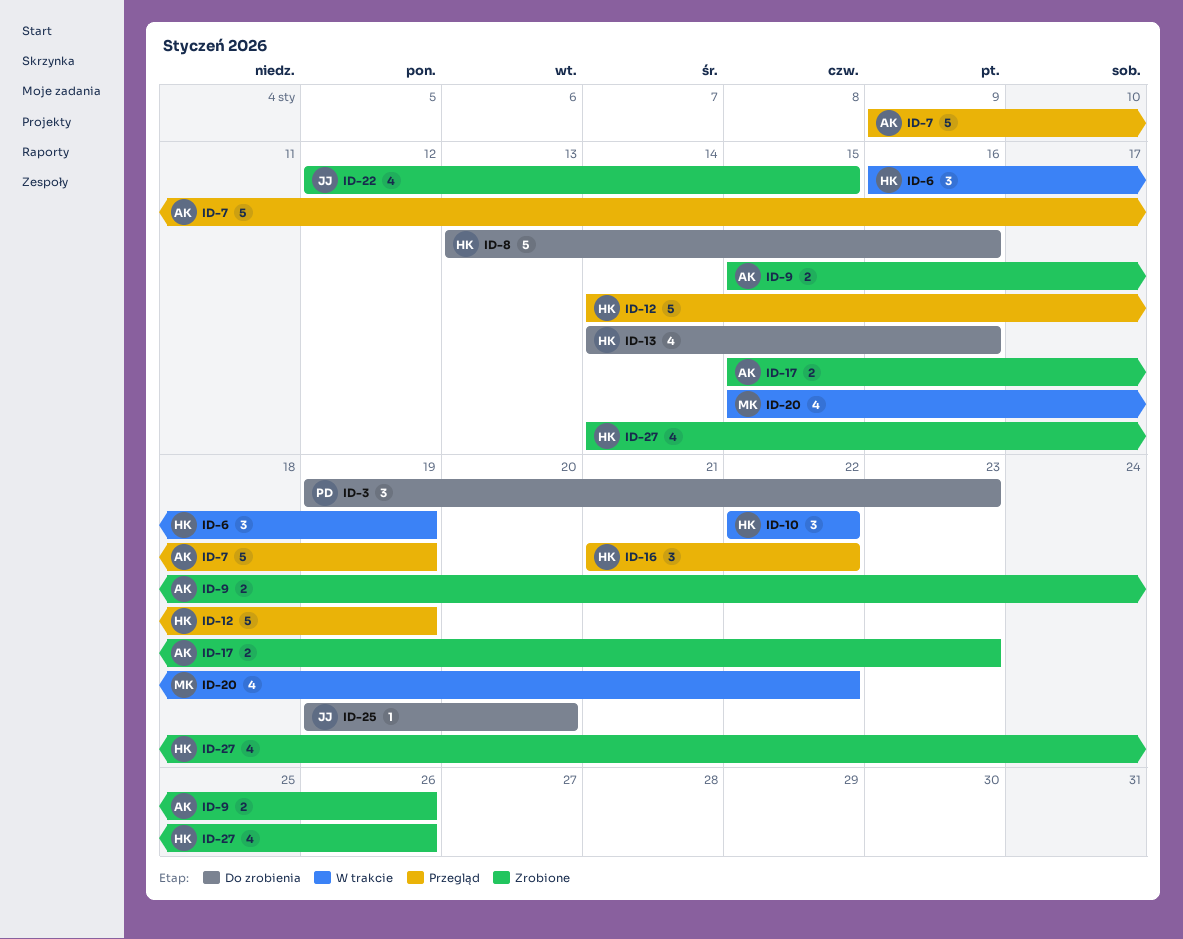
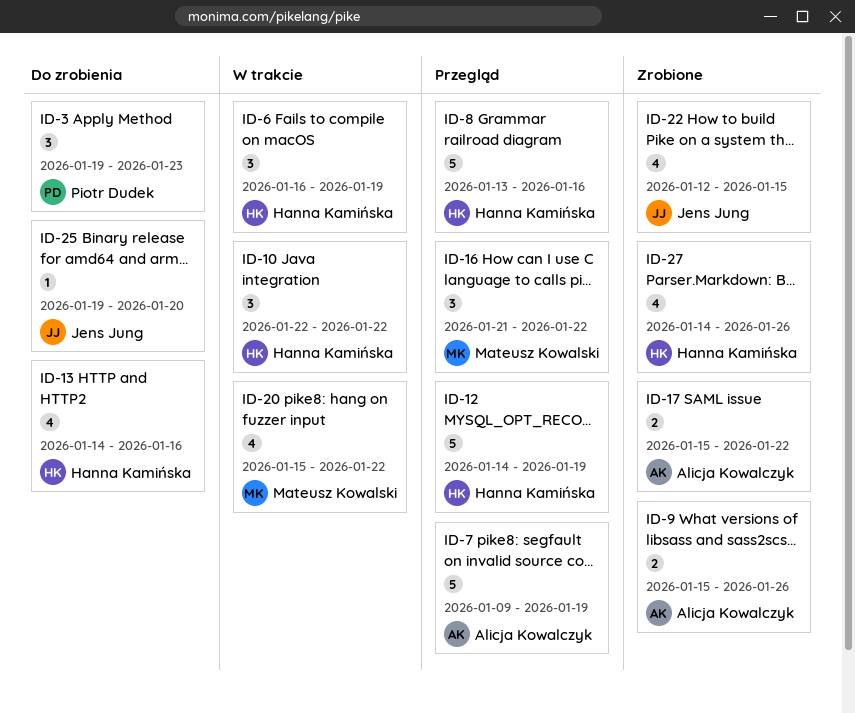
ID-8, status: Do zrobienia -> Przegląd
ID-16, owner: Hanna Kamińska -> Mateusz Kowalski
ID-17, due: Jan 23 -> Jan 22

